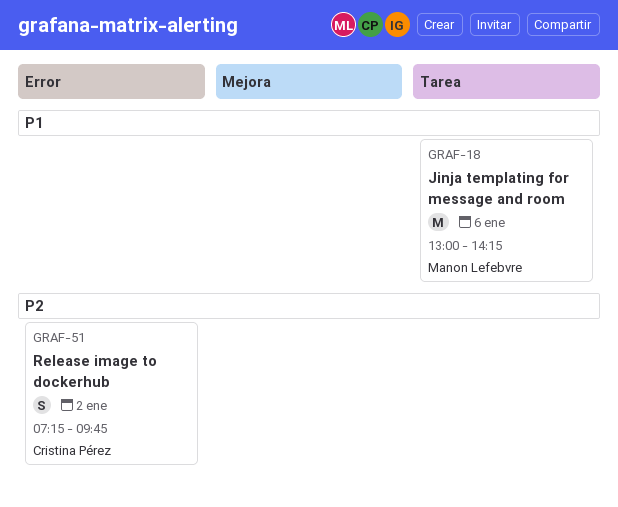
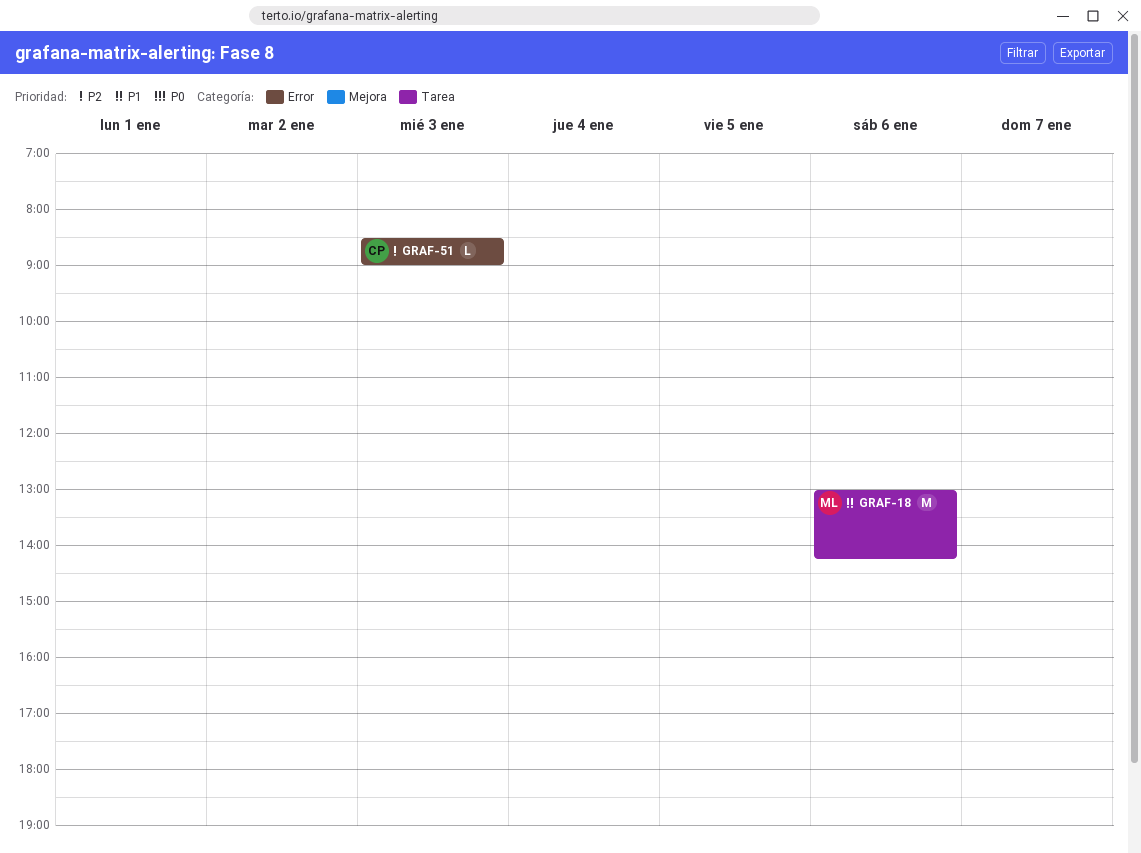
GRAF-51, estimate: S -> L
GRAF-51, day: Jan 2 -> Jan 3
GRAF-51, begins: 07:15 -> 08:30
GRAF-51, ends: 09:45 -> 09:00

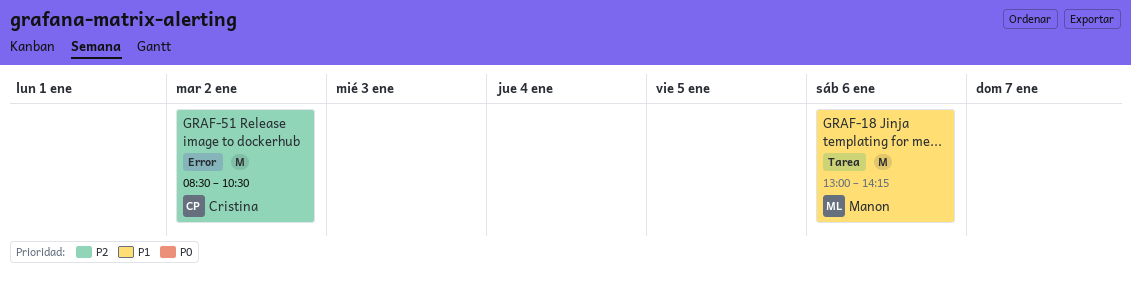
GRAF-51, estimate: L -> M
GRAF-51, day: Jan 3 -> Jan 2
GRAF-51, ends: 09:00 -> 10:30

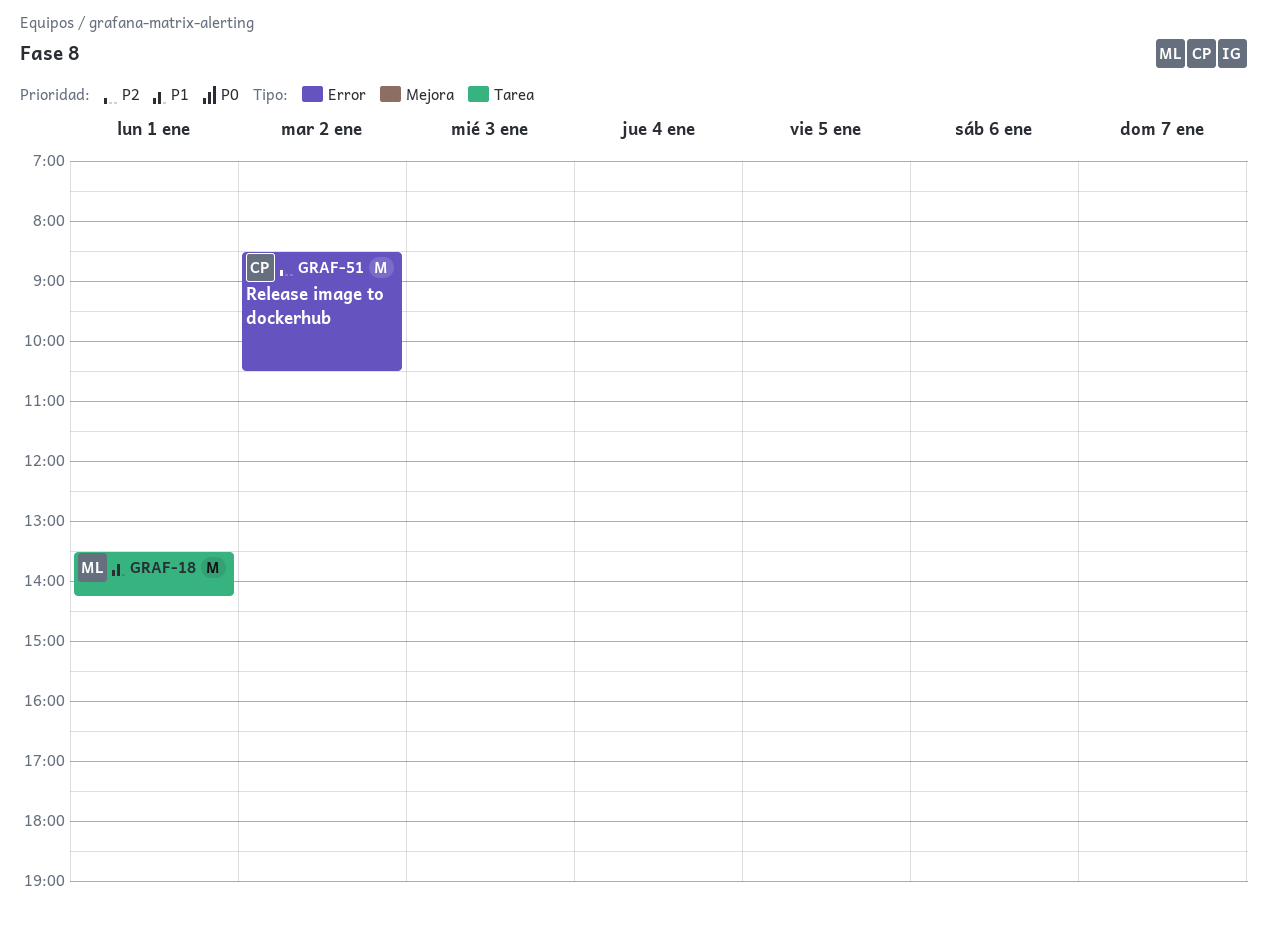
GRAF-18, day: Jan 6 -> Jan 1
GRAF-18, begins: 13:00 -> 13:30

